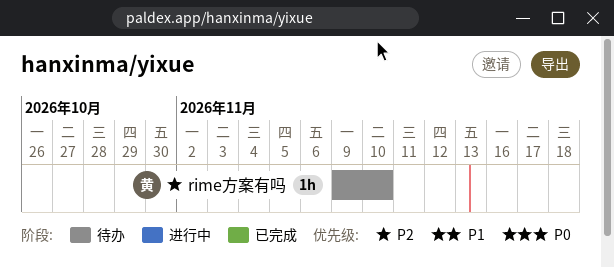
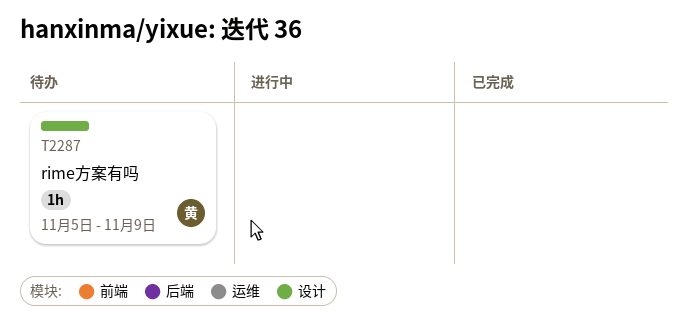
rime方案有吗, start: Nov 9 -> Nov 5
rime方案有吗, due: Nov 10 -> Nov 9

